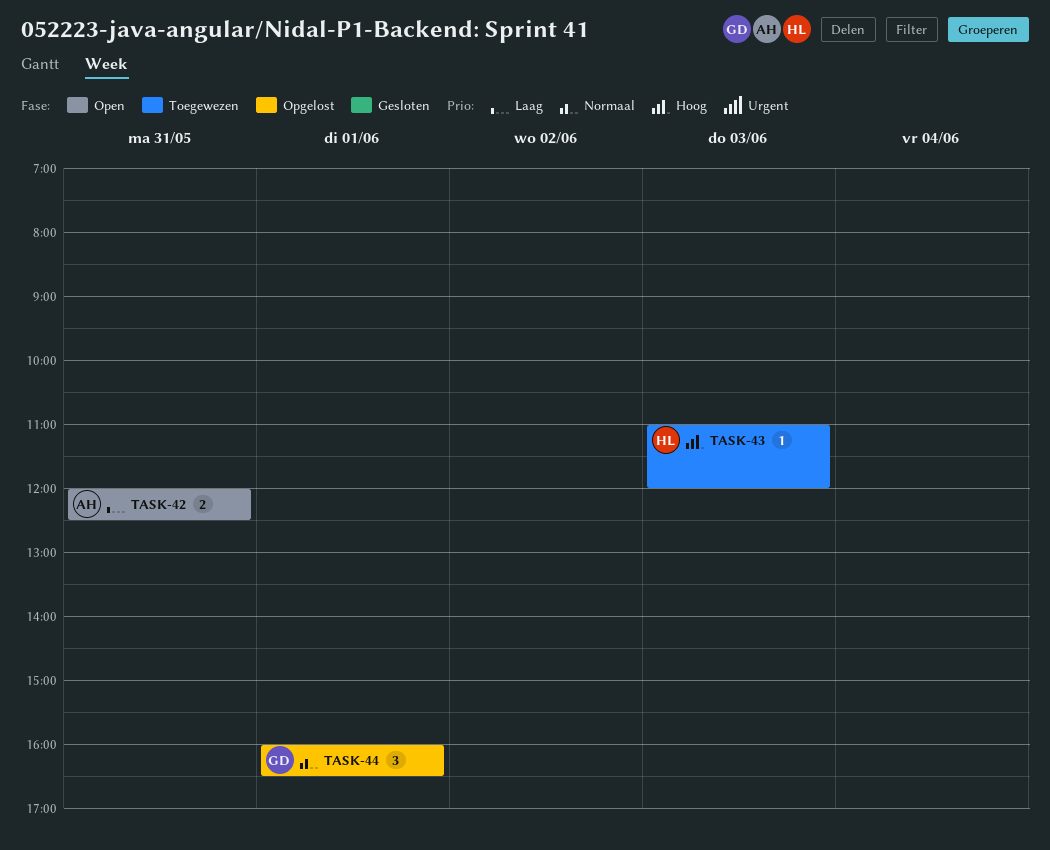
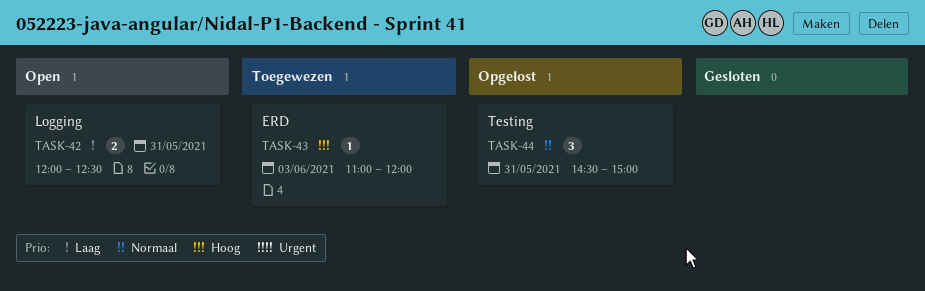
TASK-44, day: Jun 1 -> May 31
TASK-44, begins: 16:00 -> 14:30
TASK-44, ends: 16:30 -> 15:00

